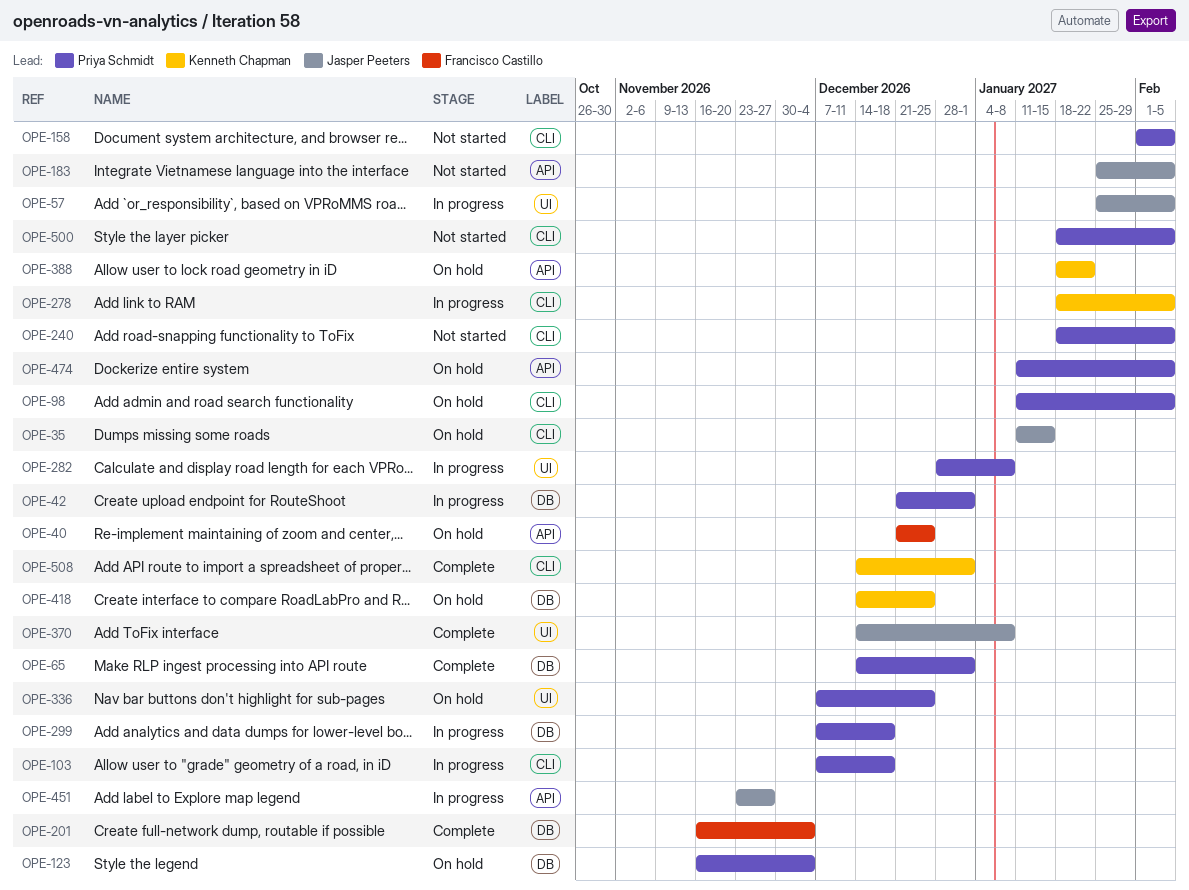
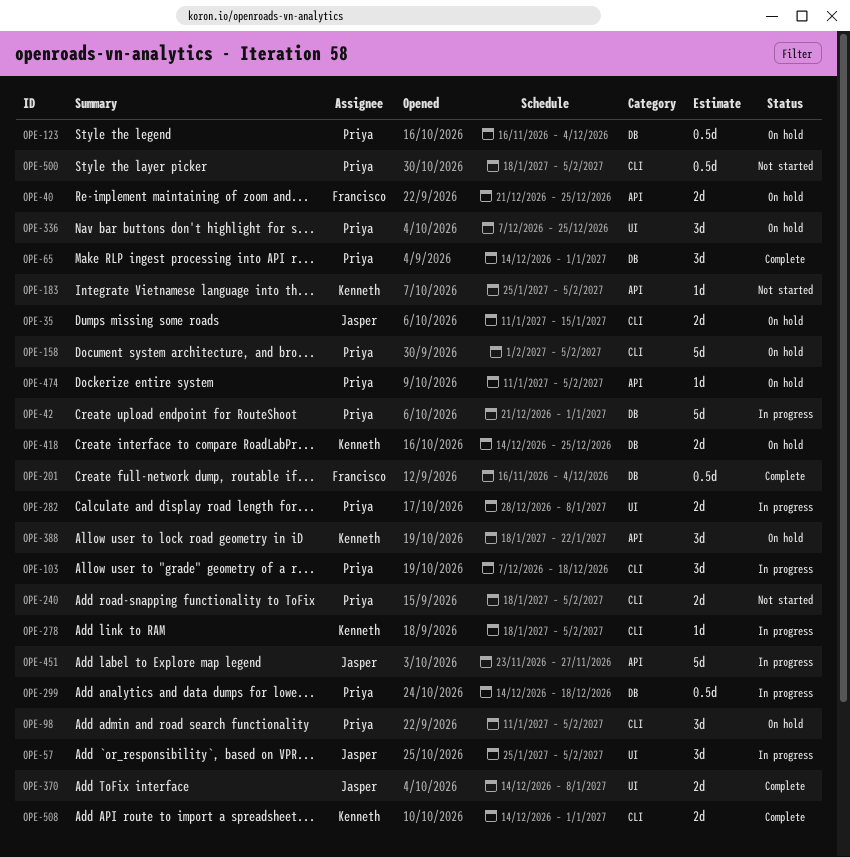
OPE-158, status: Not started -> On hold
OPE-183, owner: Jasper Peeters -> Kenneth Chapman
OPE-299, start: Dec 7 -> Dec 14

